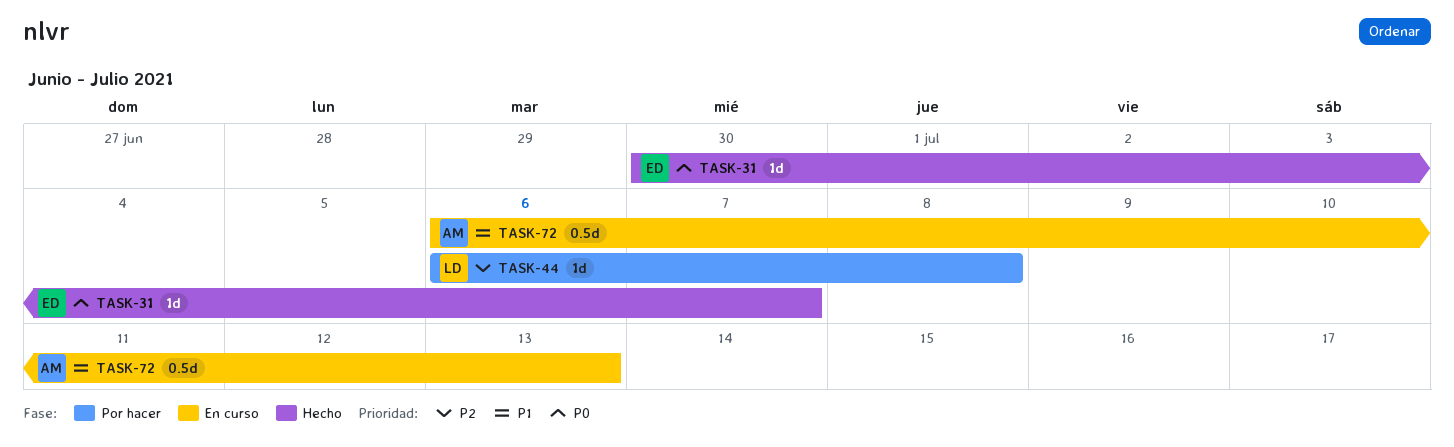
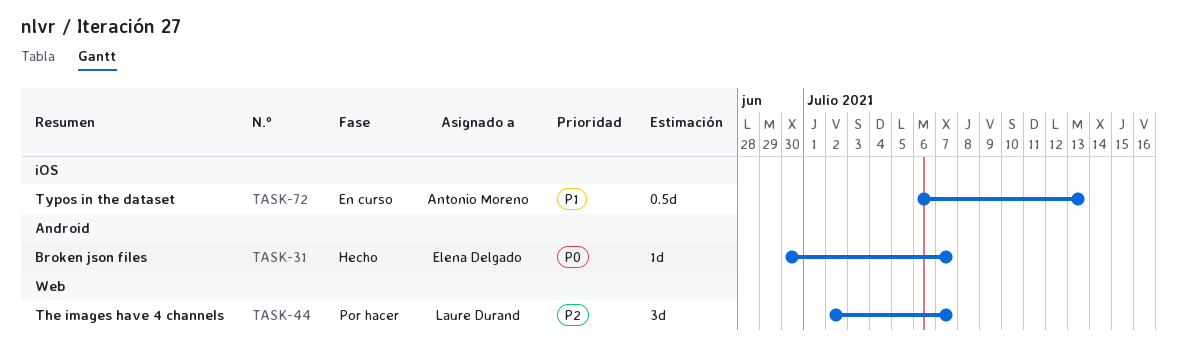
TASK-44, estimate: 1d -> 3d
TASK-44, start: Jul 6 -> Jul 2
TASK-44, due: Jul 8 -> Jul 7

